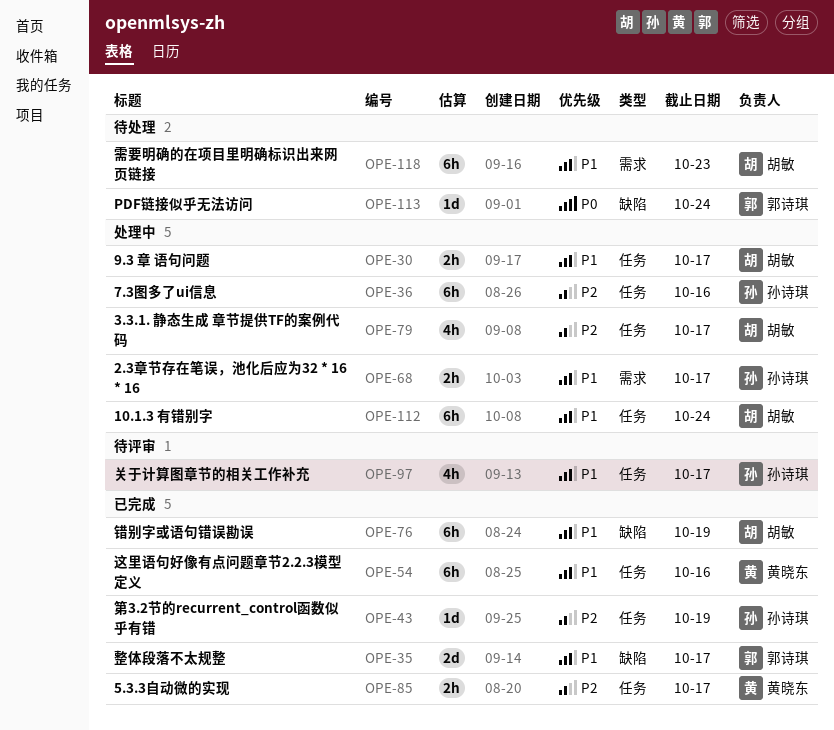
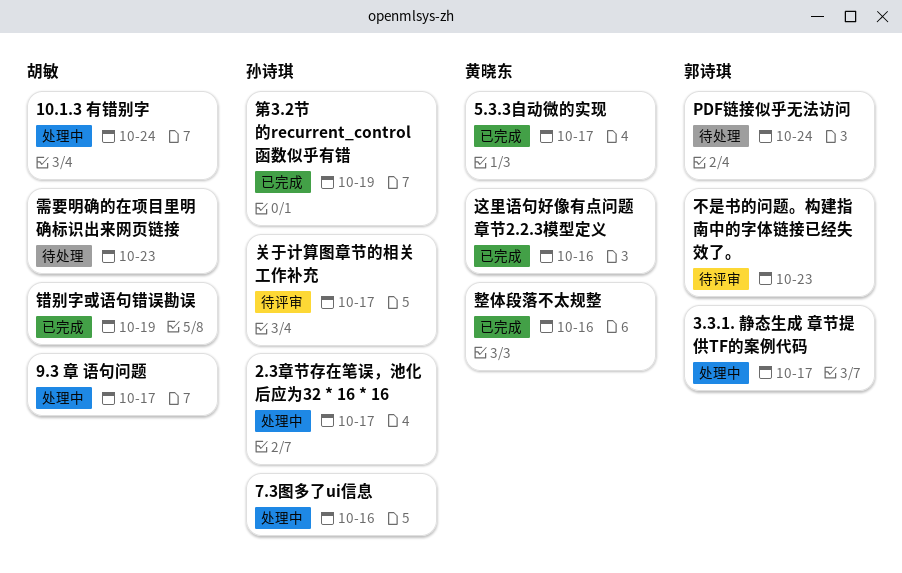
3.3.1. 静态生成 章节提供TF的案例代码, owner: 胡敏 -> 郭诗琪
不是书的问题。构建指南中的字体链接已经失效了。: none -> present
整体段落不太规整, owner: 郭诗琪 -> 黄晓东
整体段落不太规整, due: Oct 17 -> Oct 16

